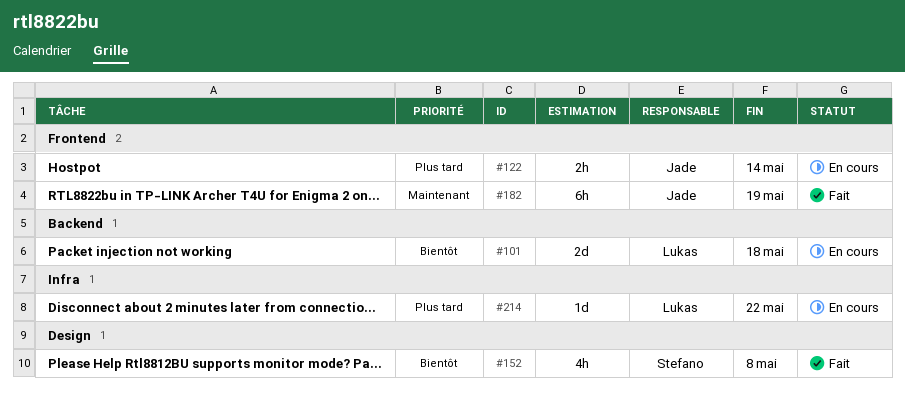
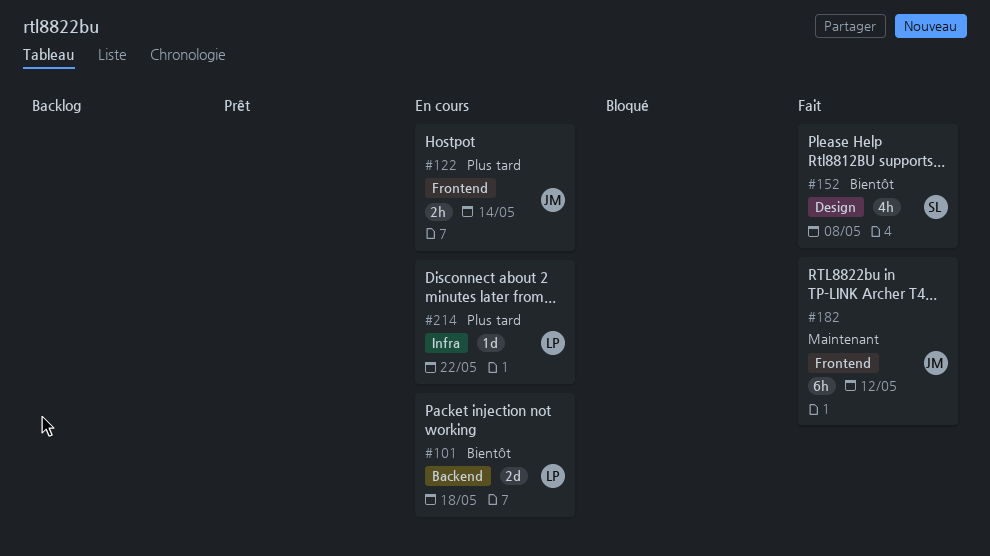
#182, due: May 19 -> May 12

